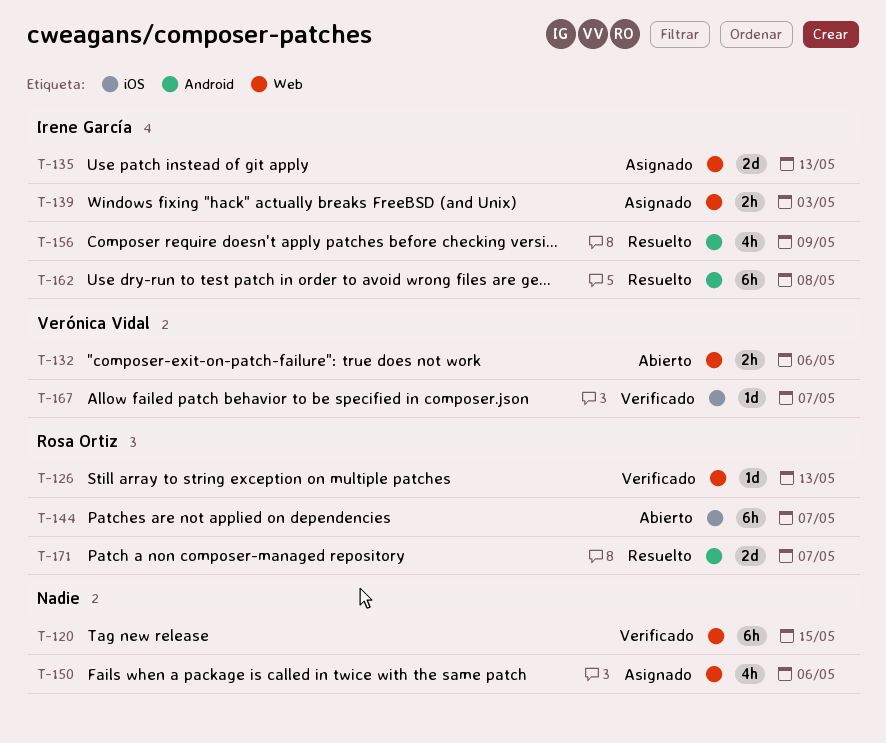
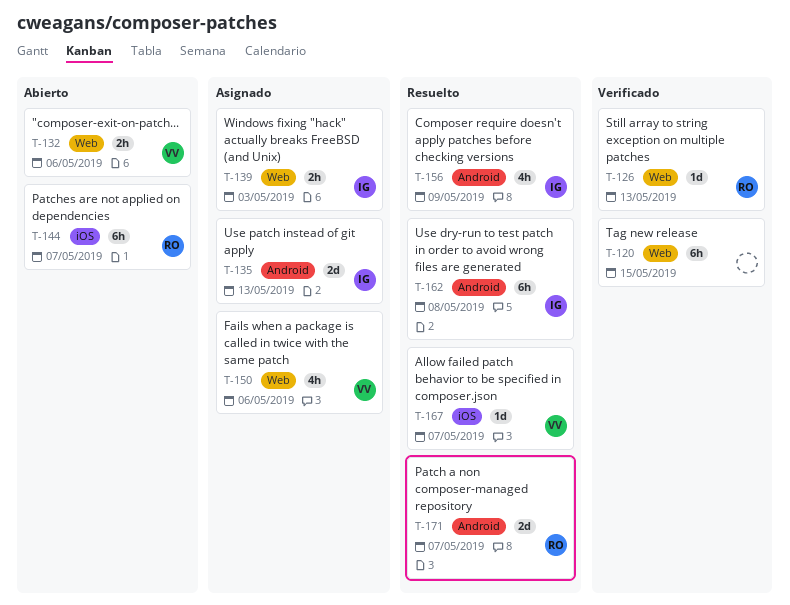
T-135, label: Web -> Android
T-150, owner: none -> Verónica Vidal
T-167, status: Verificado -> Resuelto

